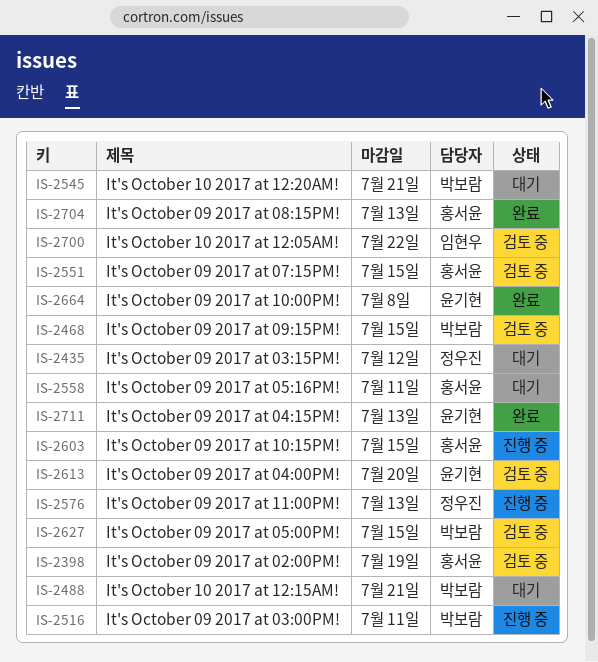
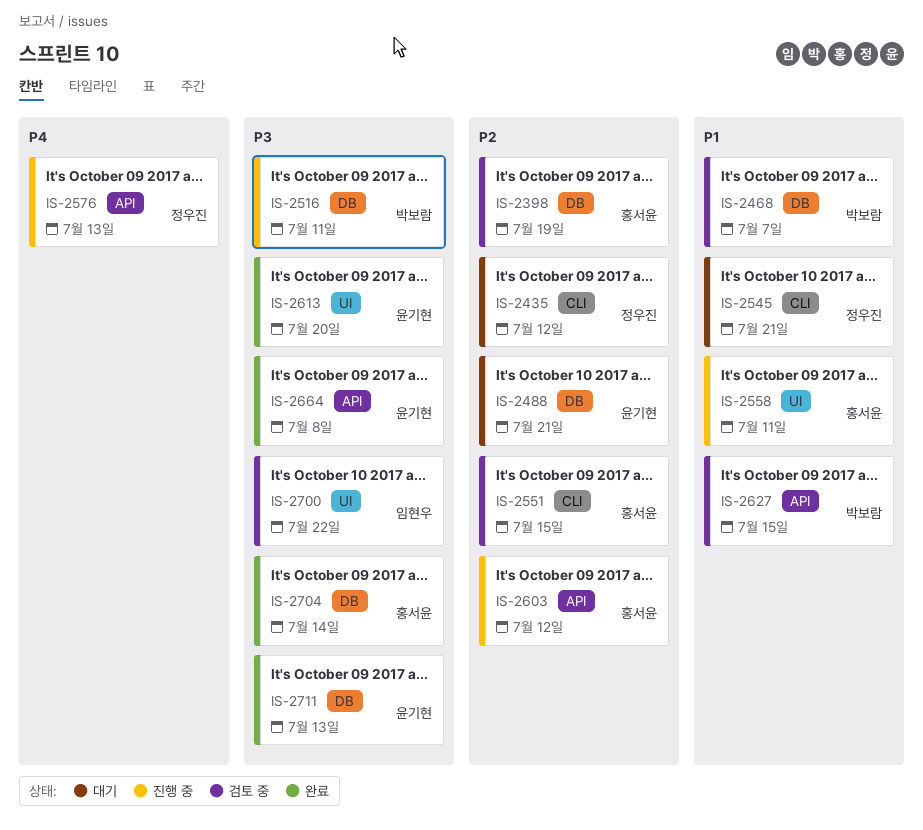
IS-2468, due: Jul 15 -> Jul 7
IS-2488, owner: 박보람 -> 윤기현
IS-2545, owner: 박보람 -> 정우진
IS-2558, status: 대기 -> 진행 중
IS-2603, due: Jul 15 -> Jul 12
IS-2613, status: 검토 중 -> 완료
IS-2704, due: Jul 13 -> Jul 14

